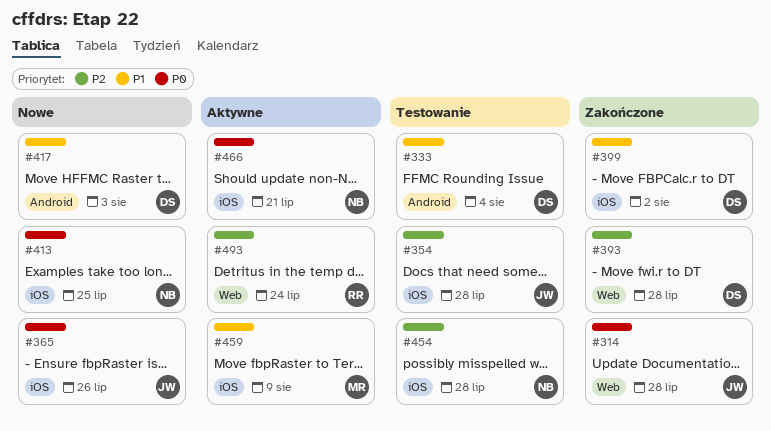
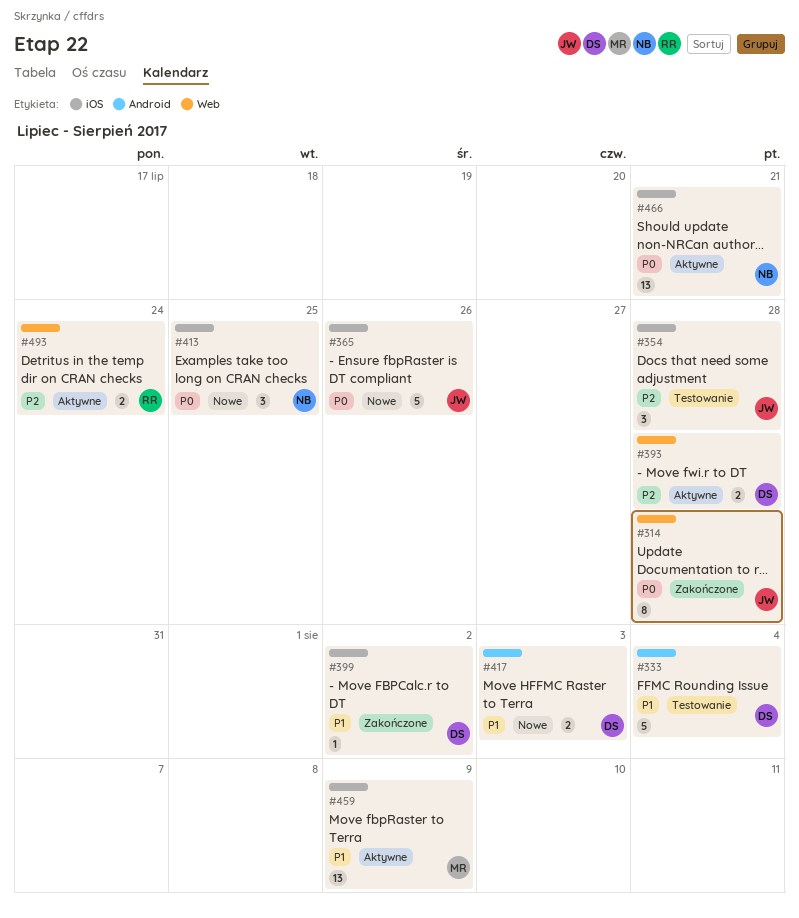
#393, status: Zakończone -> Aktywne
#454: present -> none

